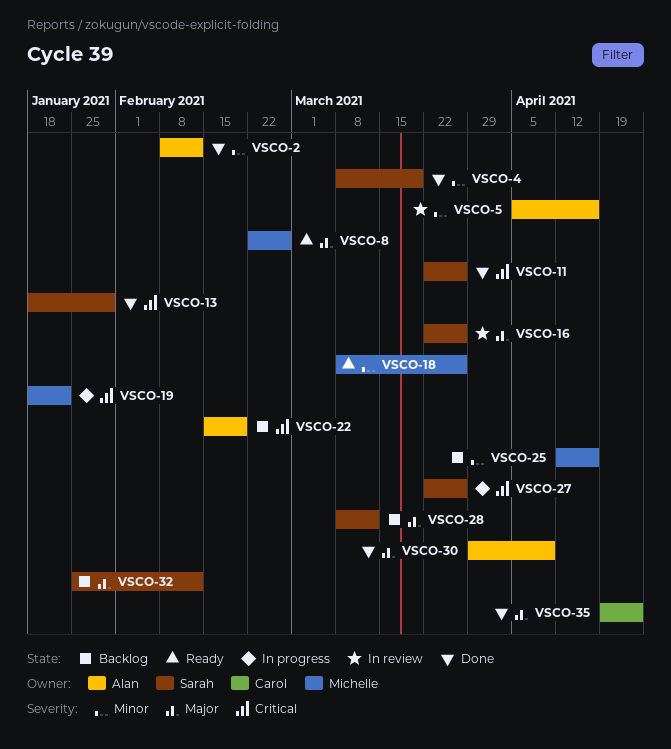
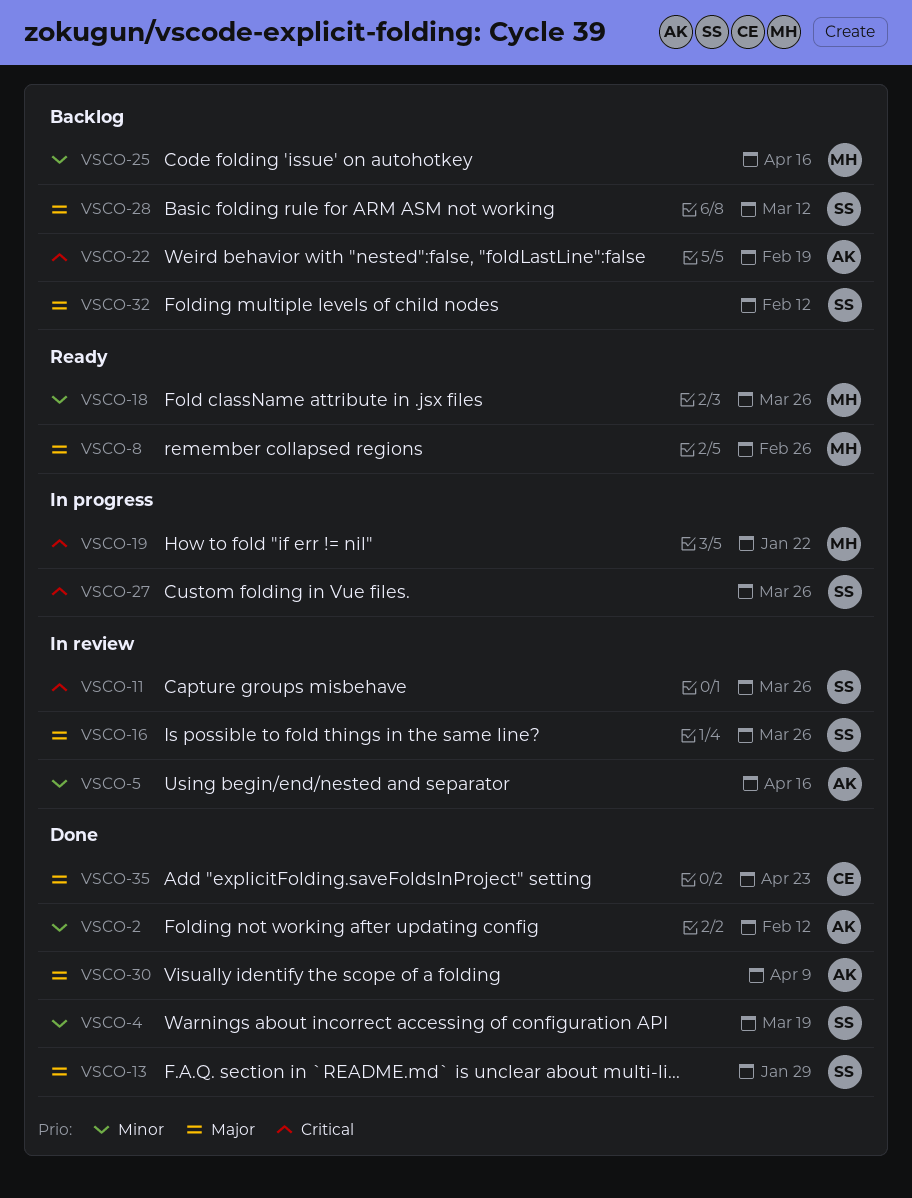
VSCO-11, status: Done -> In review
VSCO-13, priority: Critical -> Major

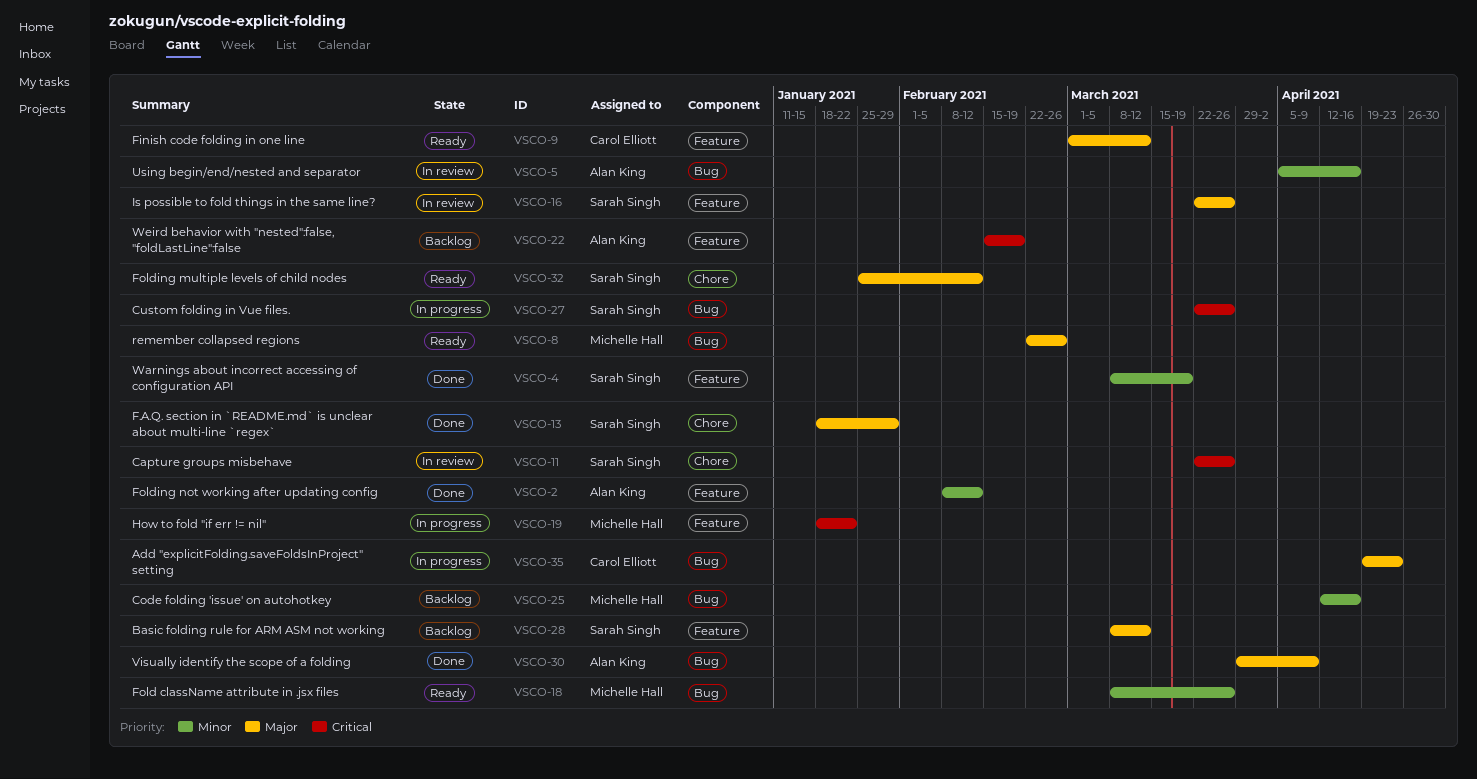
VSCO-9: none -> present
VSCO-32, status: Backlog -> Ready
VSCO-35, status: Done -> In progress

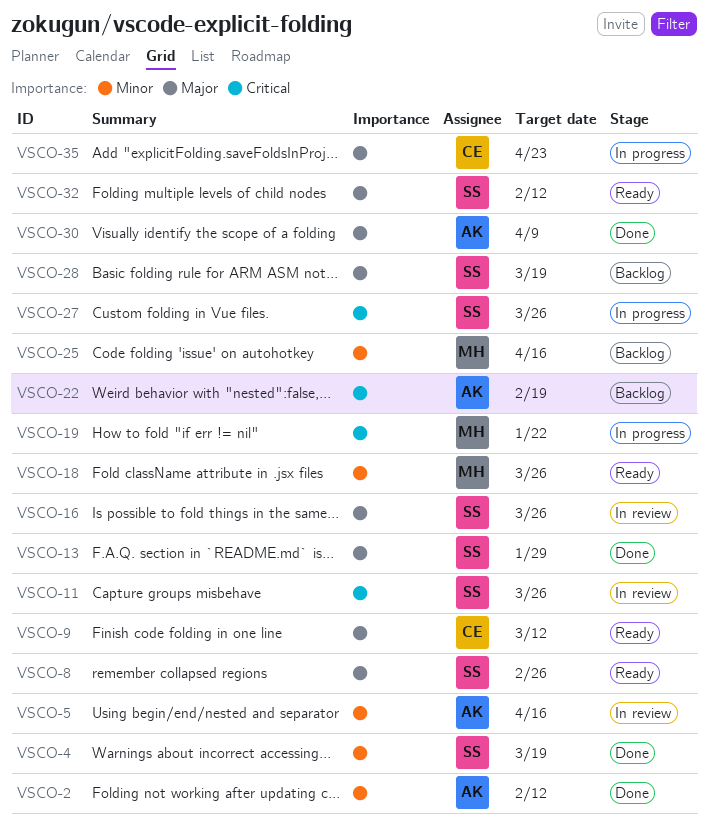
VSCO-8, owner: Michelle Hall -> Sarah Singh
VSCO-28, due: Mar 12 -> Mar 19

